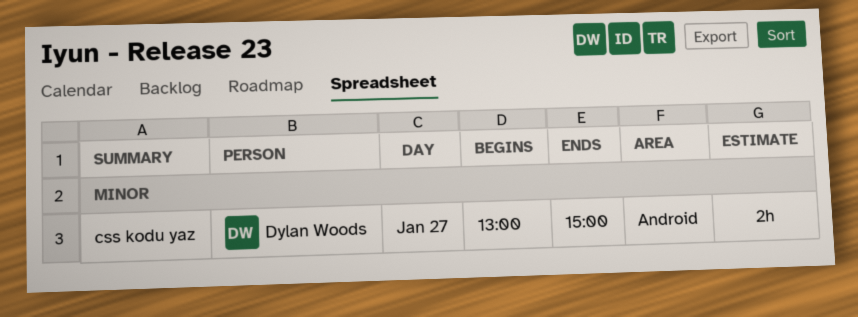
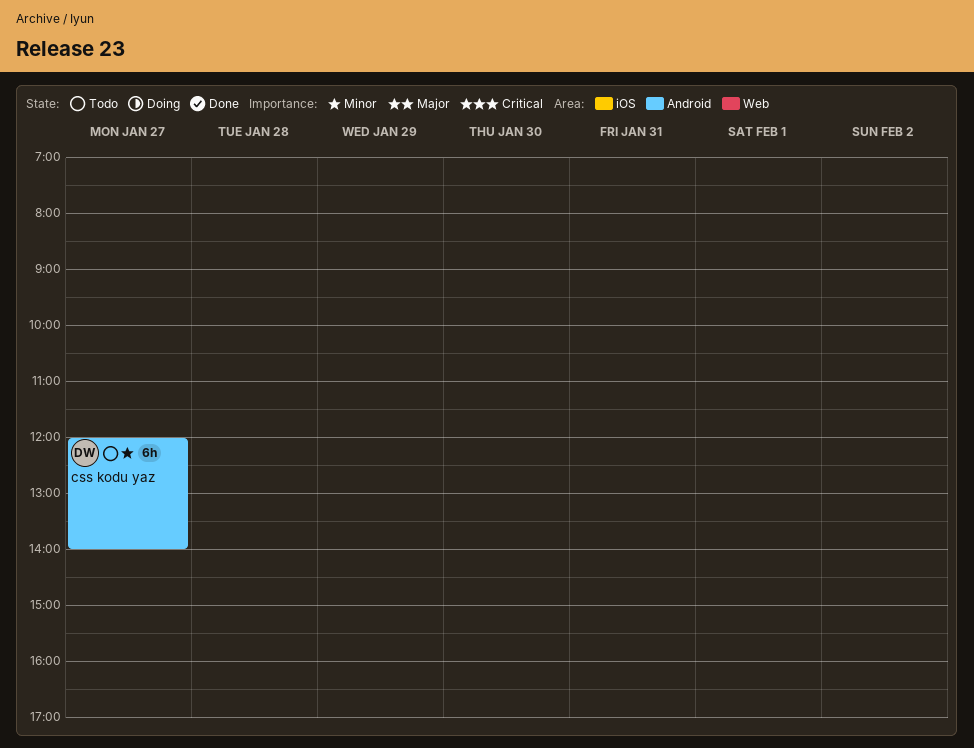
css kodu yaz, estimate: 2h -> 6h
css kodu yaz, begins: 13:00 -> 12:00
css kodu yaz, ends: 15:00 -> 14:00

